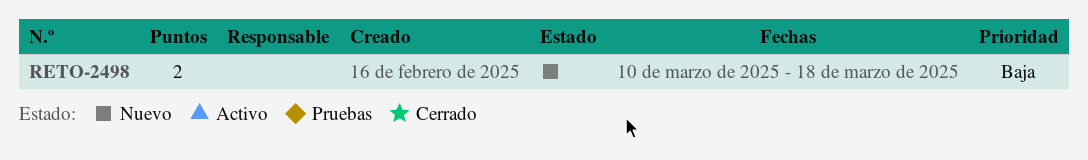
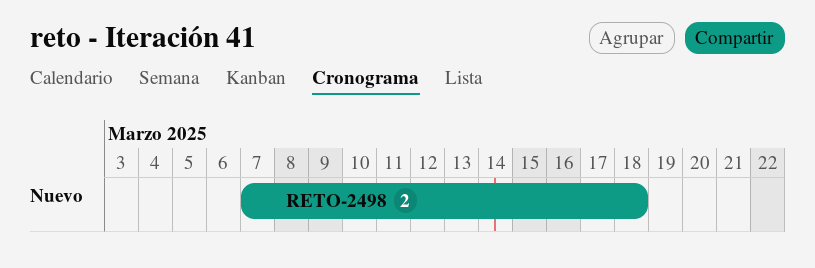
RETO-2498, start: Mar 10 -> Mar 7

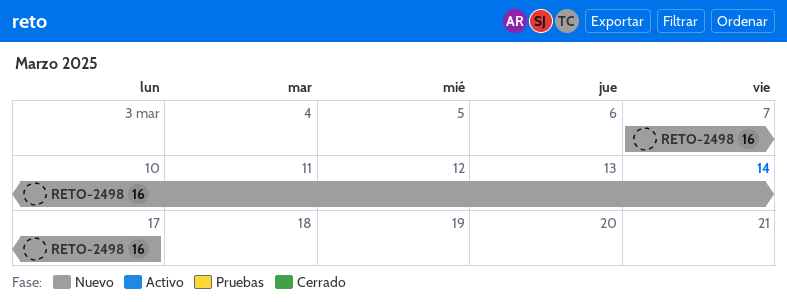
RETO-2498, estimate: 2 -> 16
RETO-2498, due: Mar 18 -> Mar 17

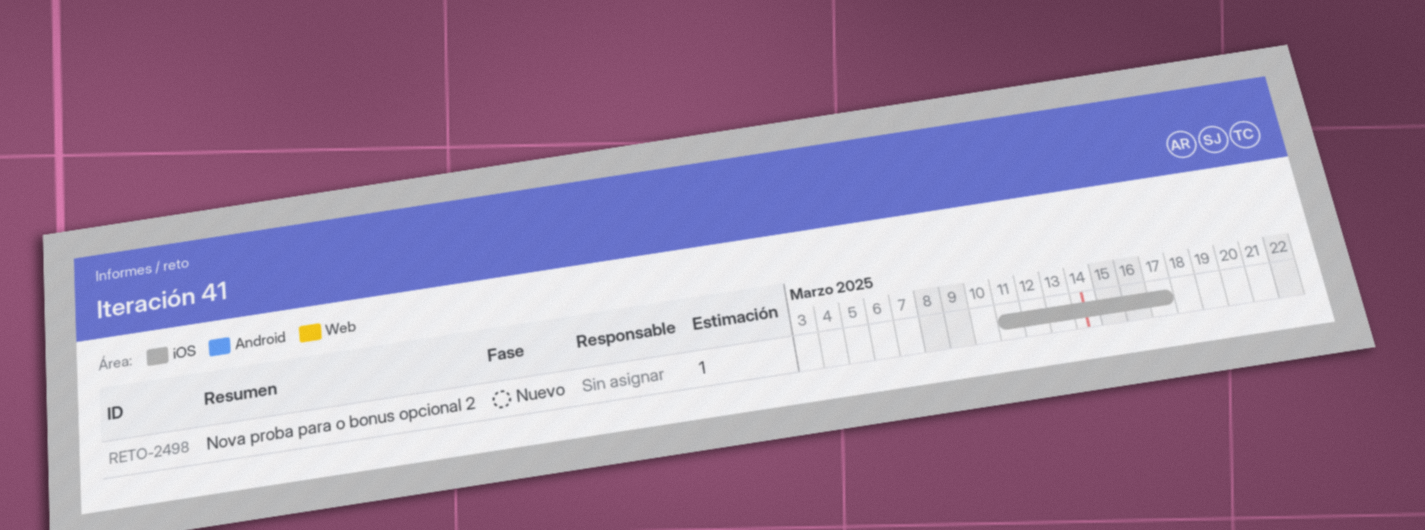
RETO-2498, estimate: 16 -> 1
RETO-2498, start: Mar 7 -> Mar 11

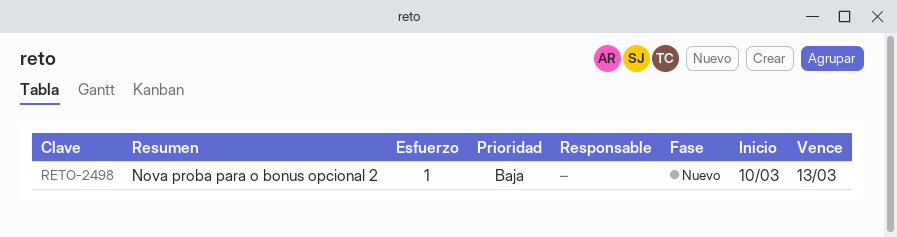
RETO-2498, start: Mar 11 -> Mar 10
RETO-2498, due: Mar 17 -> Mar 13

